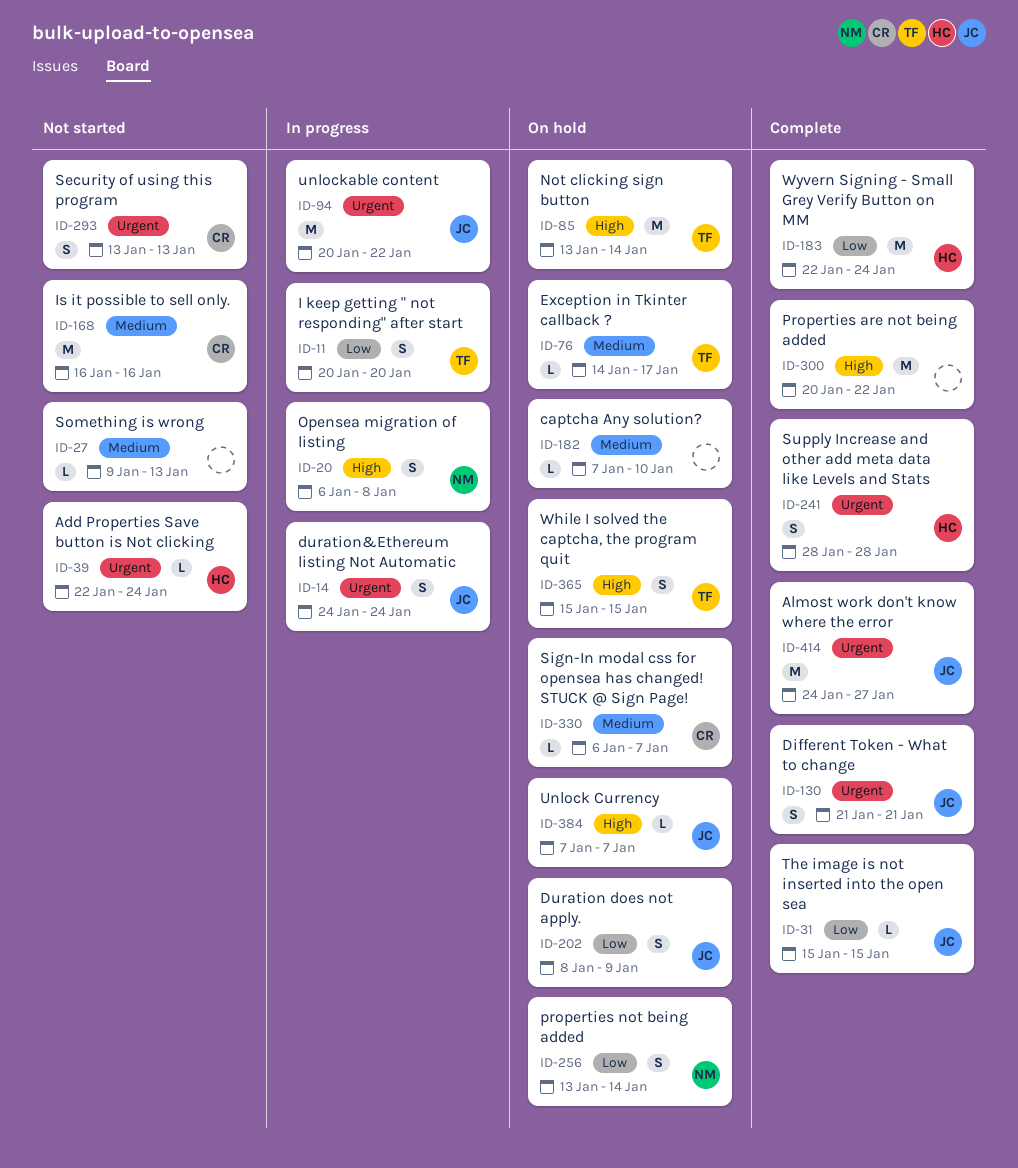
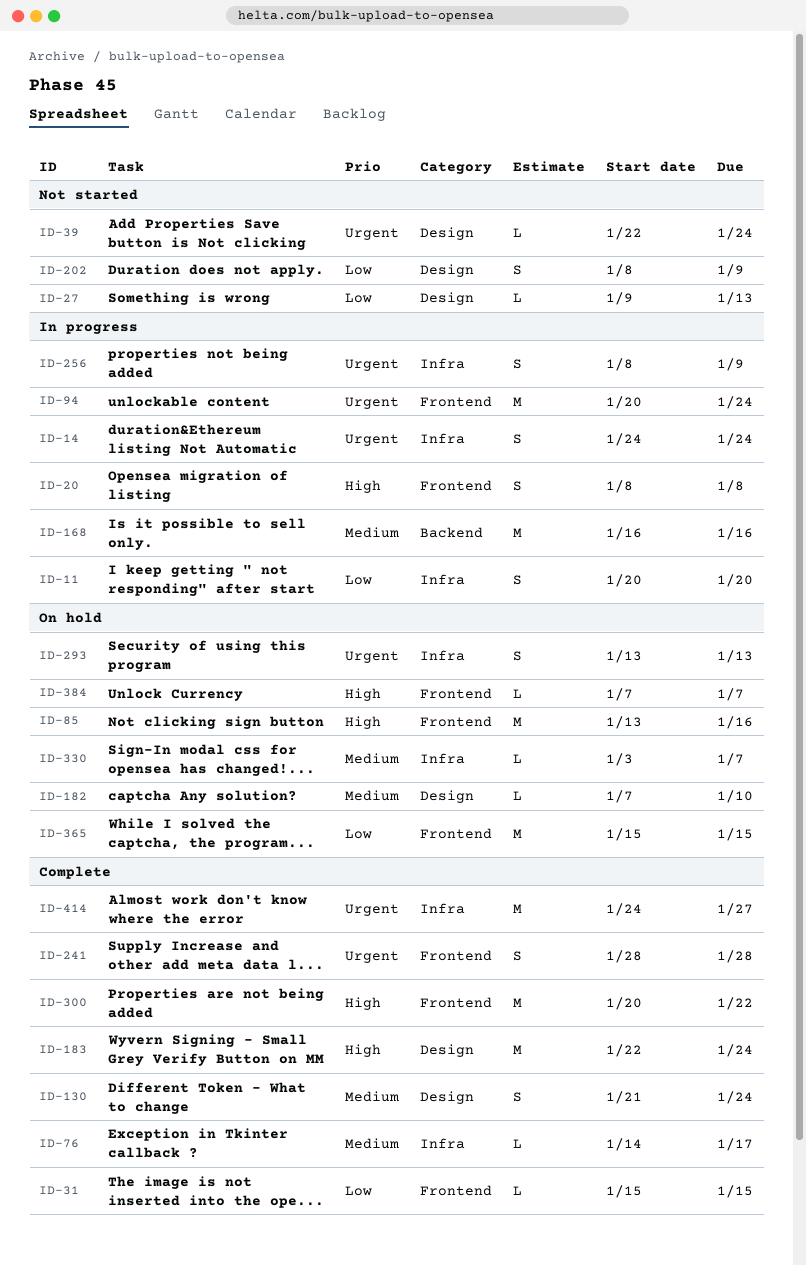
ID-20, start: Jan 6 -> Jan 8
ID-27, priority: Medium -> Low
ID-76, status: On hold -> Complete
ID-85, due: Jan 14 -> Jan 16
ID-94, due: Jan 22 -> Jan 24
ID-130, priority: Urgent -> Medium
ID-130, due: Jan 21 -> Jan 24
ID-168, status: Not started -> In progress
ID-183, priority: Low -> High
ID-202, status: On hold -> Not started
ID-256, status: On hold -> In progress
ID-256, priority: Low -> Urgent
ID-256, start: Jan 13 -> Jan 8
ID-256, due: Jan 14 -> Jan 9
ID-293, status: Not started -> On hold
ID-330, start: Jan 6 -> Jan 3
ID-365, priority: High -> Low
ID-365, estimate: S -> M

